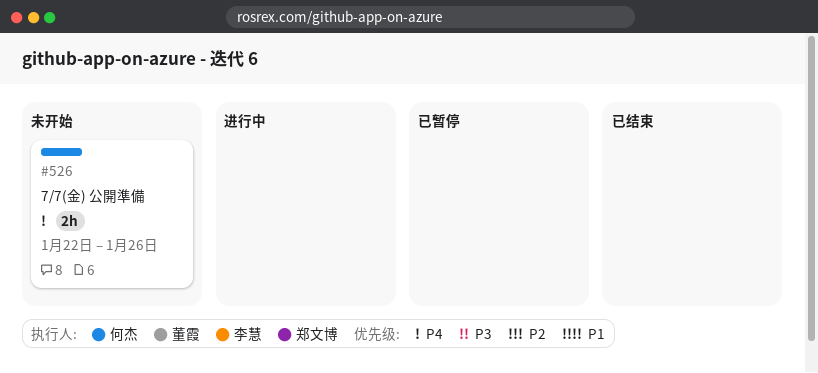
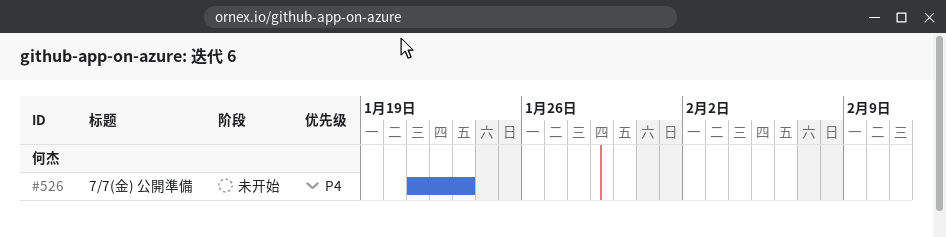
#526, start: Jan 22 -> Jan 21
#526, due: Jan 26 -> Jan 23

